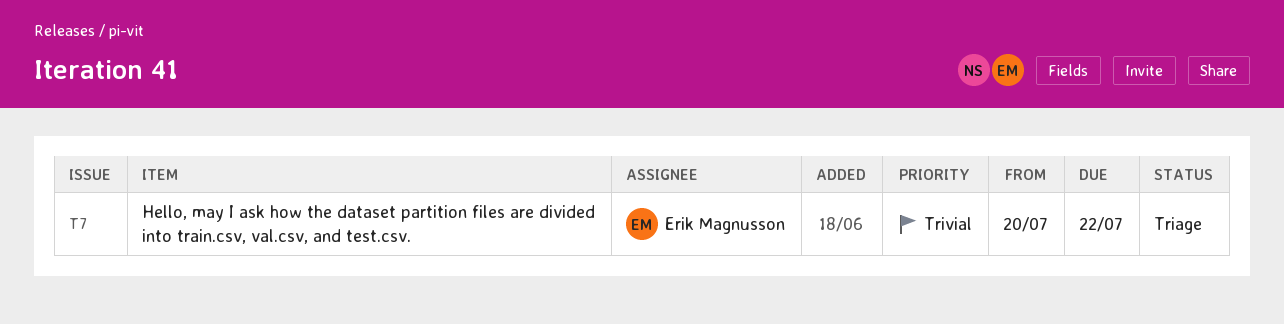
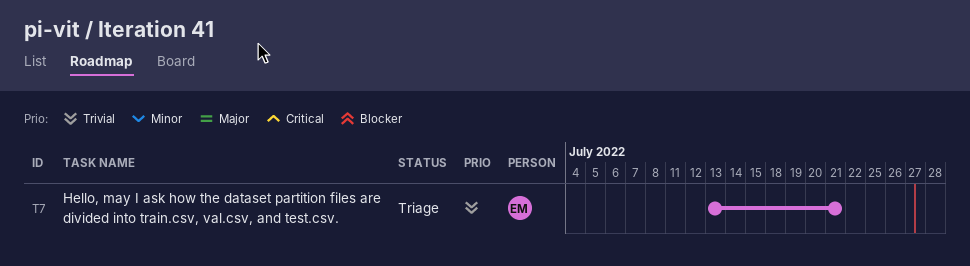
T7, start: Jul 20 -> Jul 13
T7, due: Jul 22 -> Jul 21

